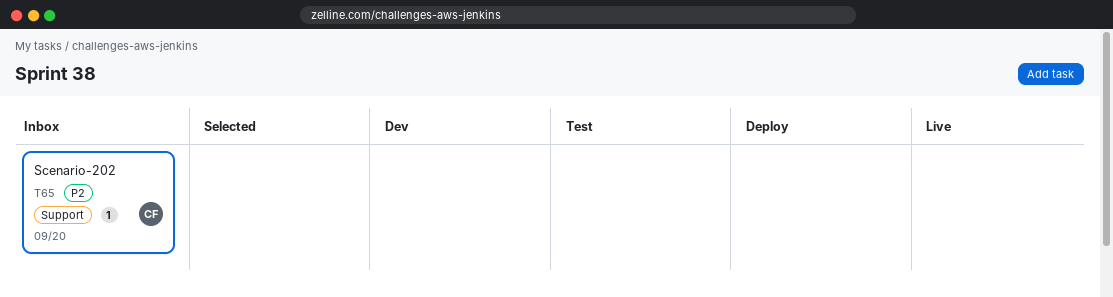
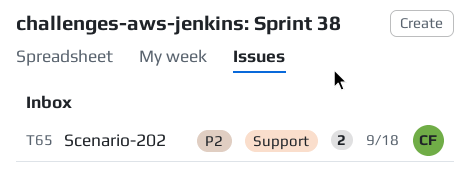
T65, estimate: 1 -> 2
T65, due: Sep 20 -> Sep 18

